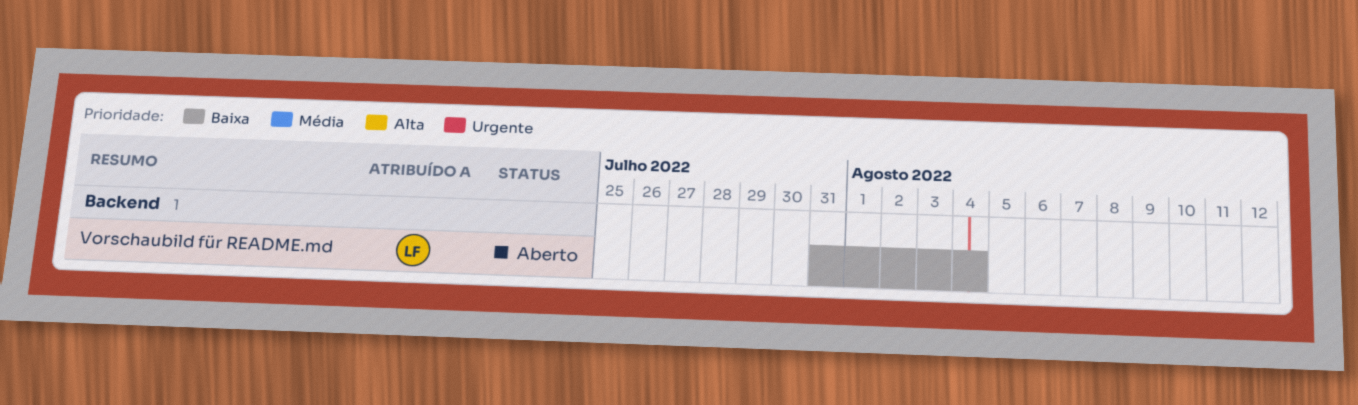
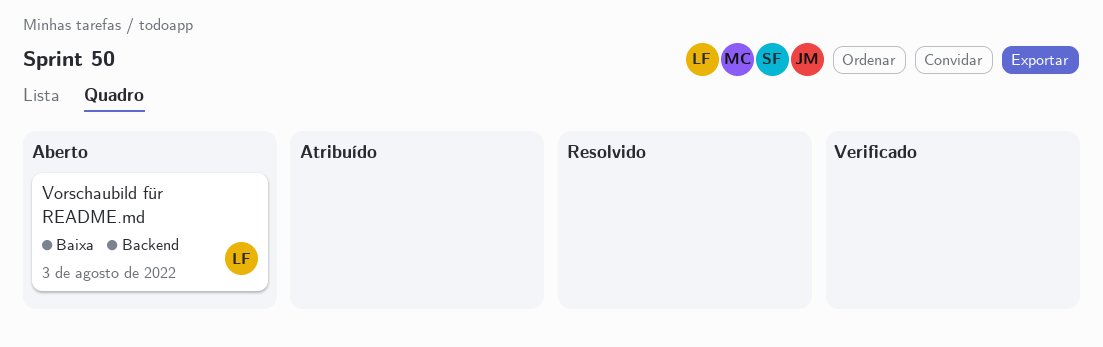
Vorschaubild für README.md, due: Aug 4 -> Aug 3

